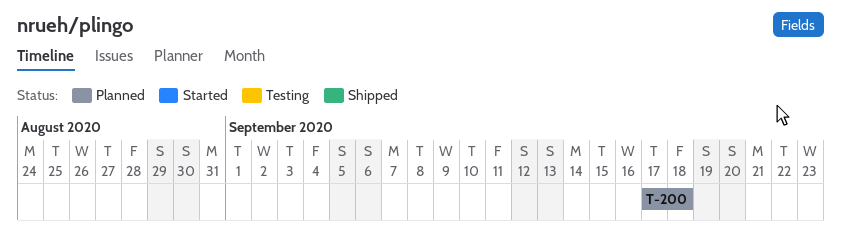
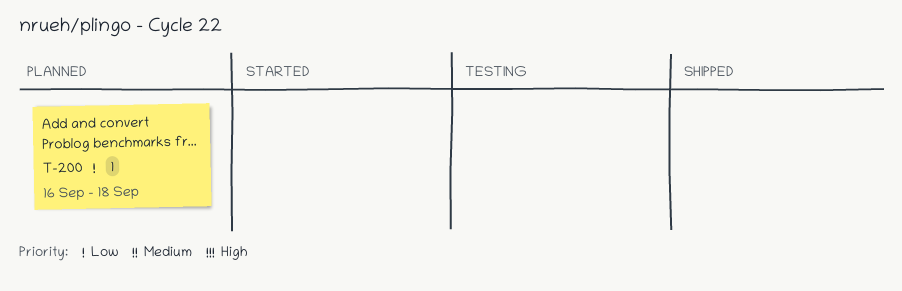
T-200, start: Sep 17 -> Sep 16

